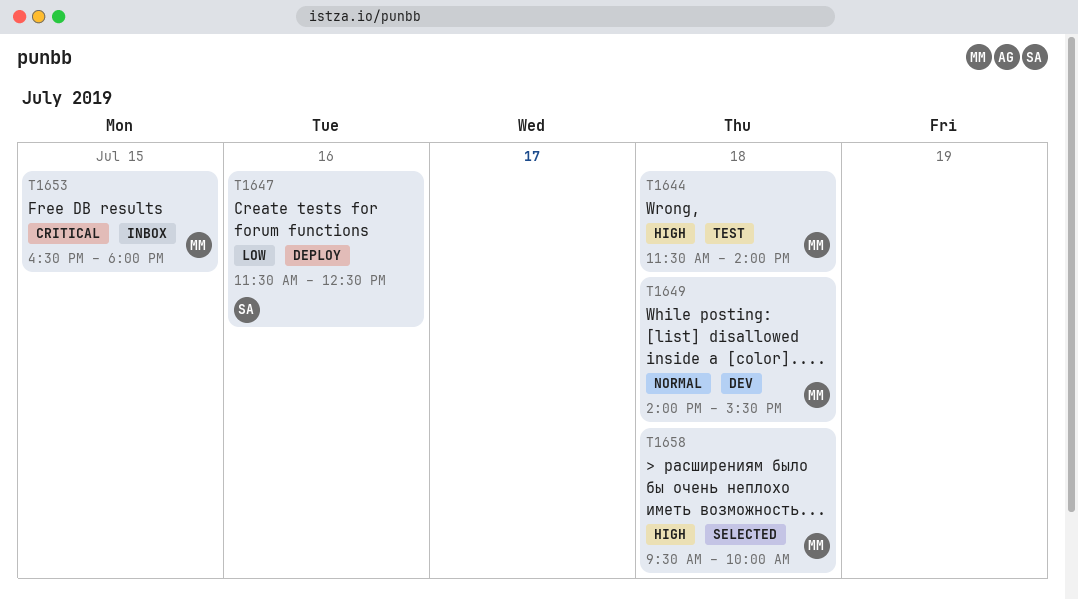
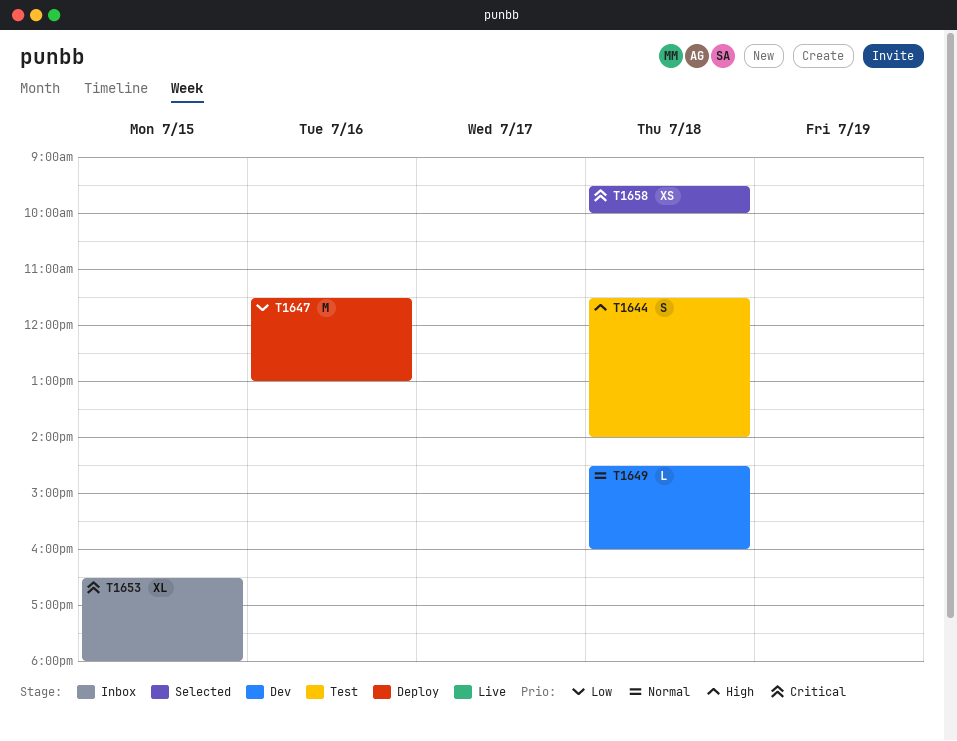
T1647, ends: 12:30 -> 13:00
T1649, begins: 14:00 -> 14:30
T1649, ends: 15:30 -> 16:00
T1658, priority: High -> Critical

